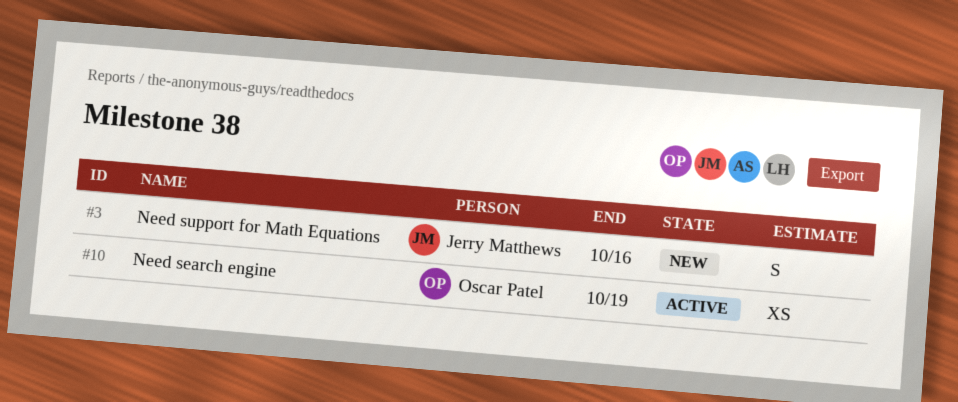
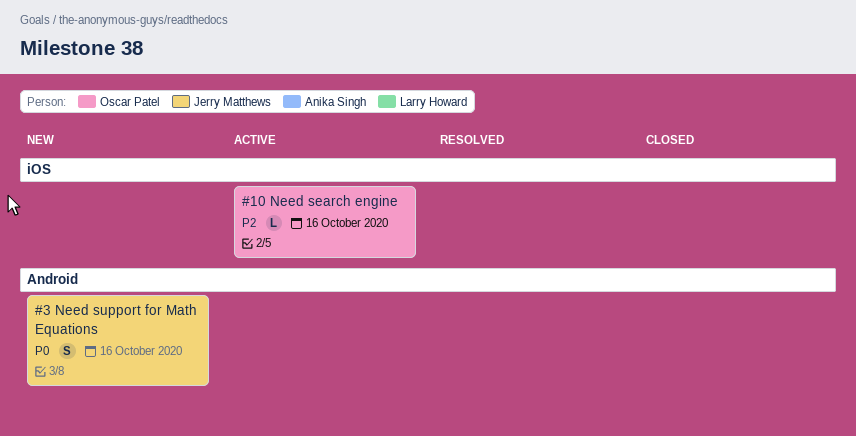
#10, estimate: XS -> L
#10, due: Oct 19 -> Oct 16

